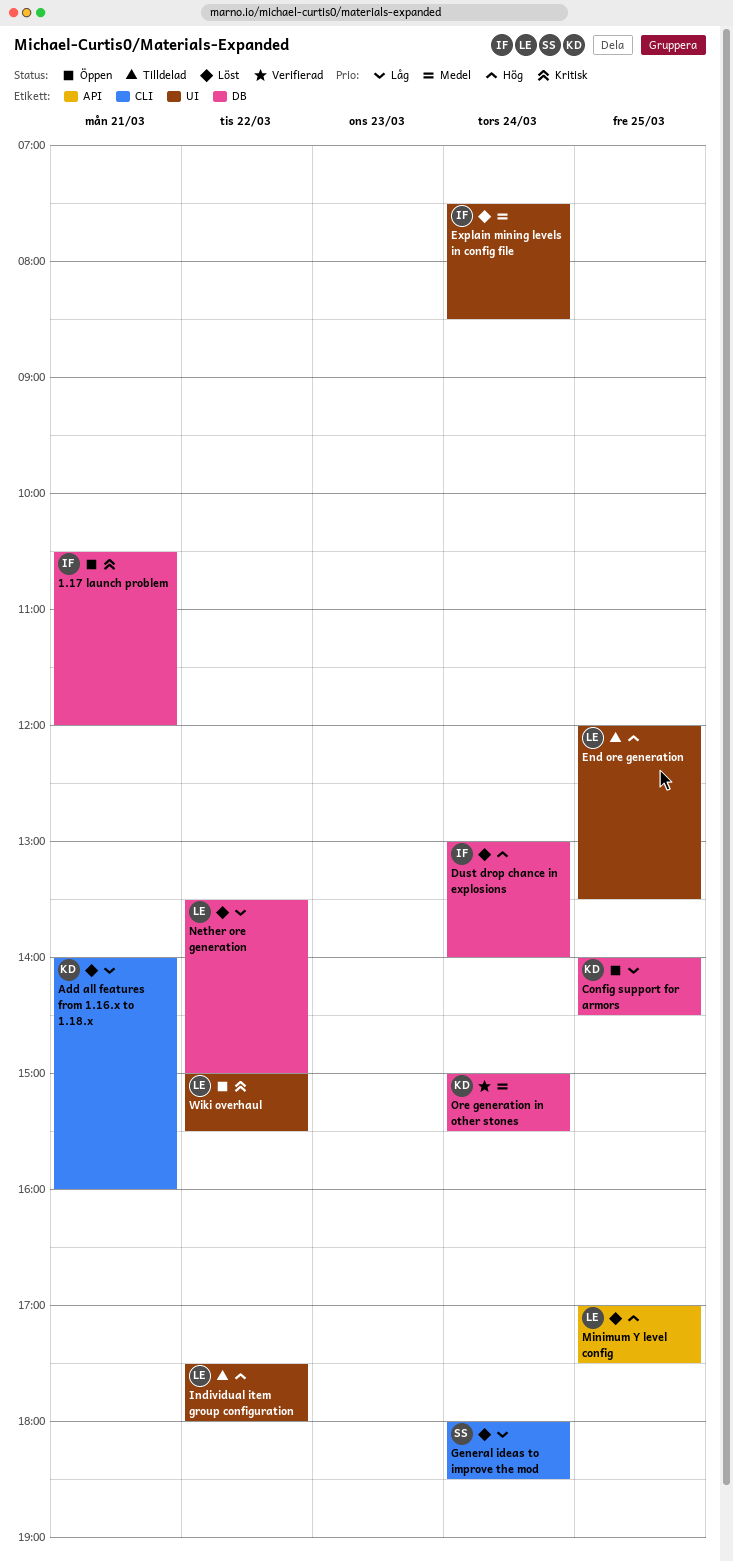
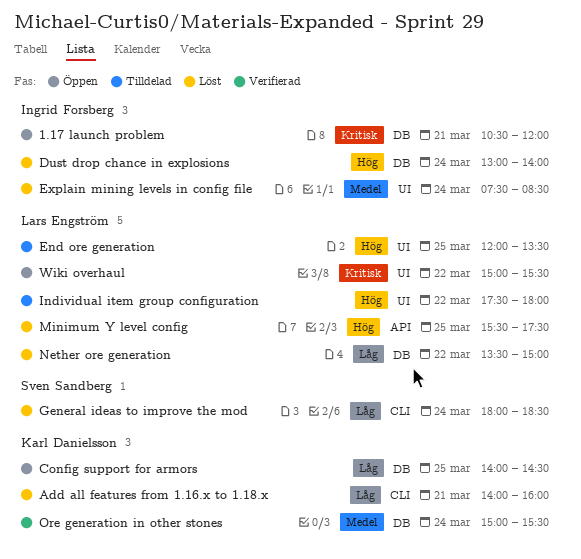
Minimum Y level config, begins: 17:00 -> 15:30

